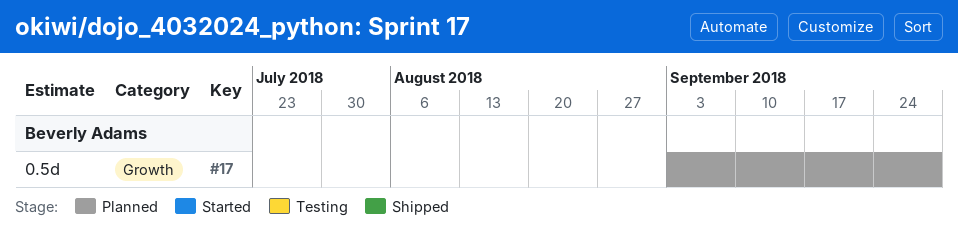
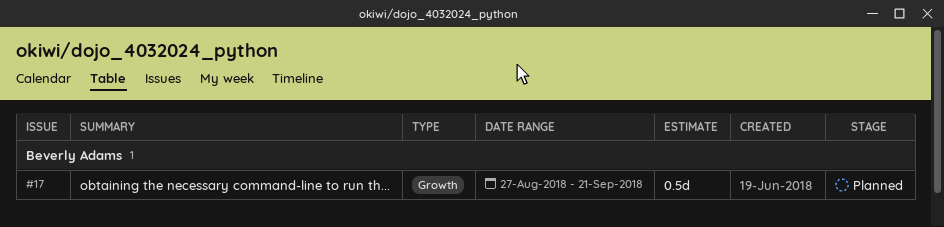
#17, start: Sep 3 -> Aug 27
#17, due: Sep 28 -> Sep 21

